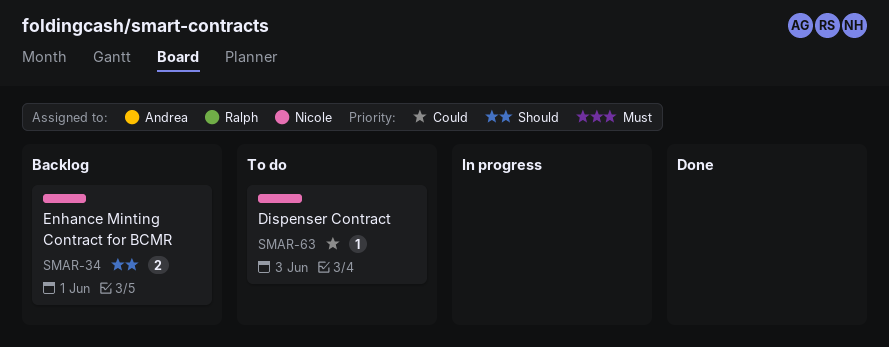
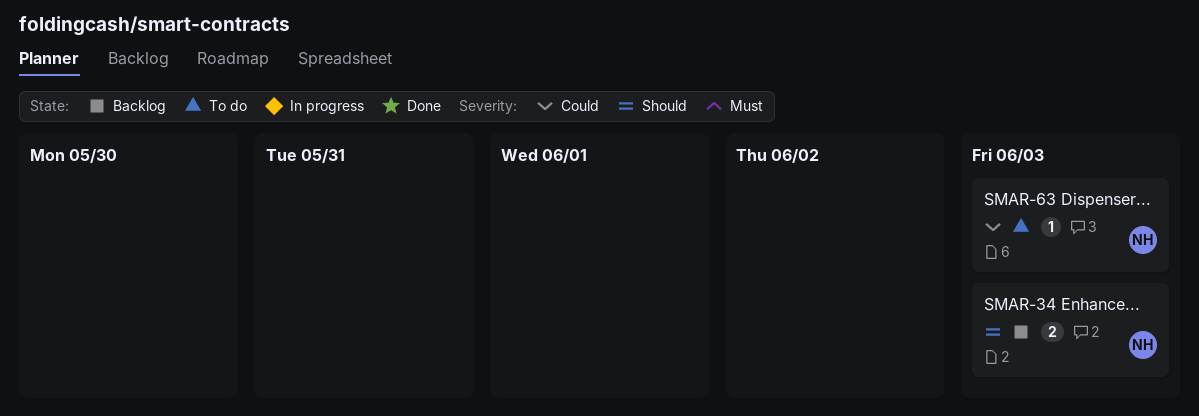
SMAR-34, due: Jun 1 -> Jun 3

